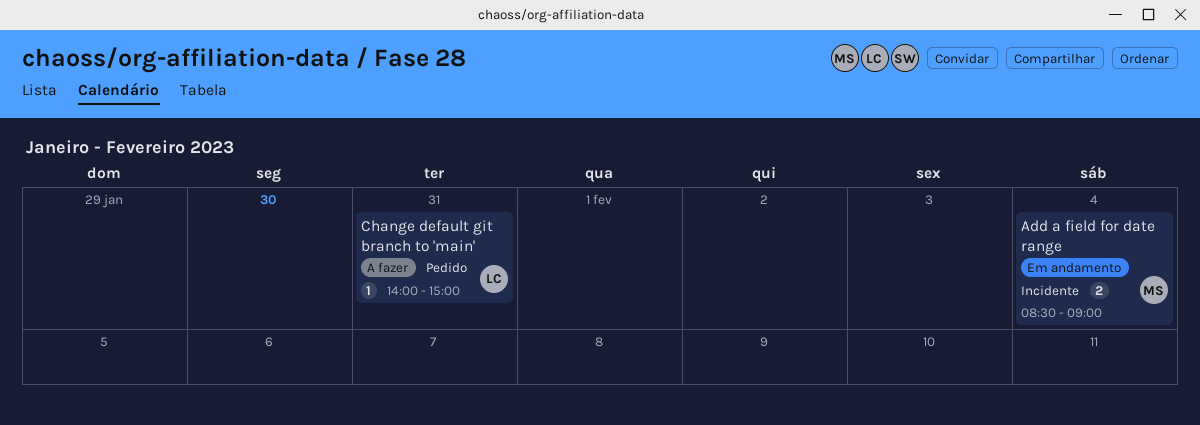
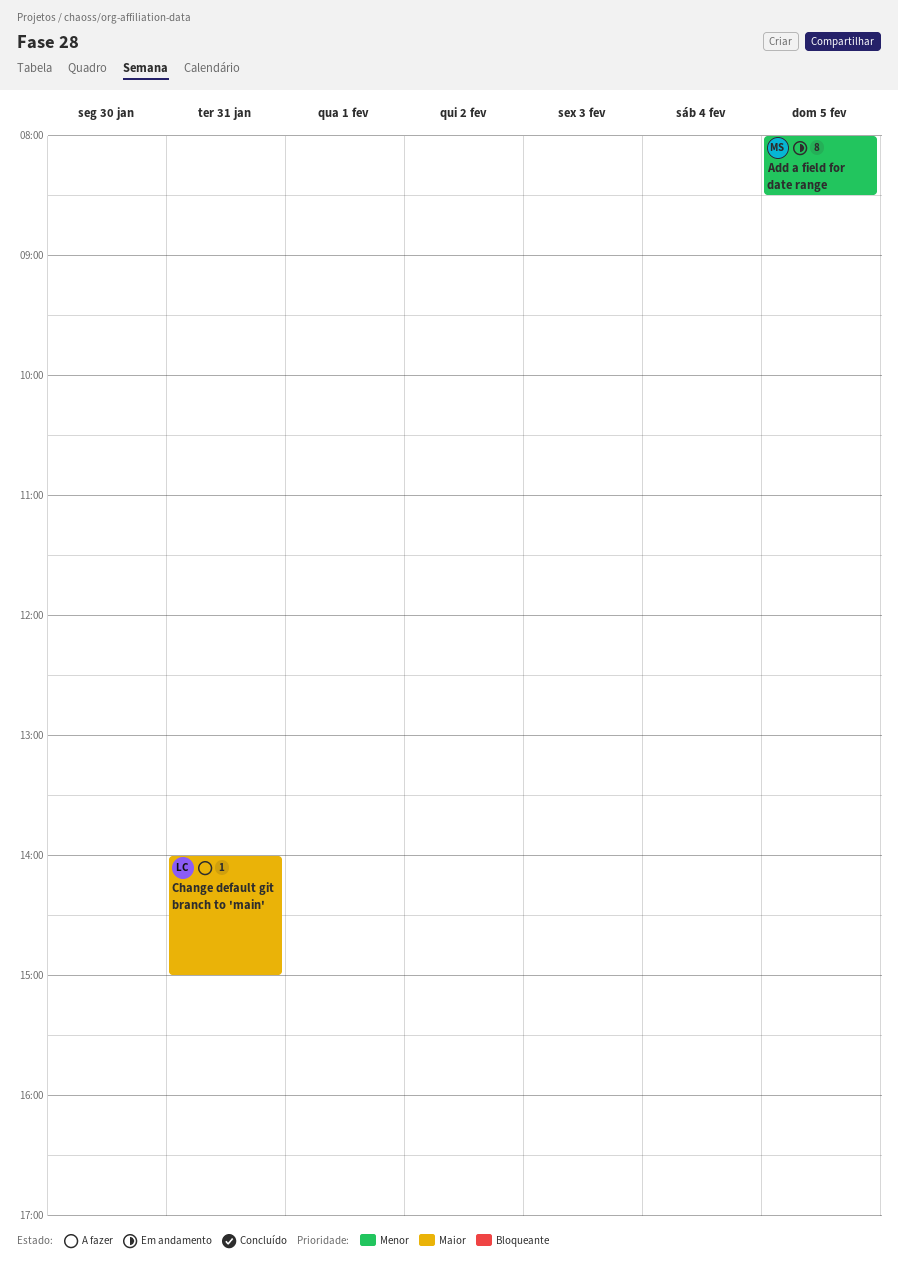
Add a field for date range, estimate: 2 -> 8
Add a field for date range, day: Feb 4 -> Feb 5
Add a field for date range, begins: 08:30 -> 08:00
Add a field for date range, ends: 09:00 -> 08:30

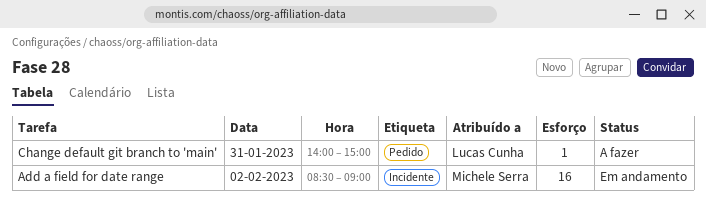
Add a field for date range, estimate: 8 -> 16
Add a field for date range, day: Feb 5 -> Feb 2
Add a field for date range, begins: 08:00 -> 08:30
Add a field for date range, ends: 08:30 -> 09:00

